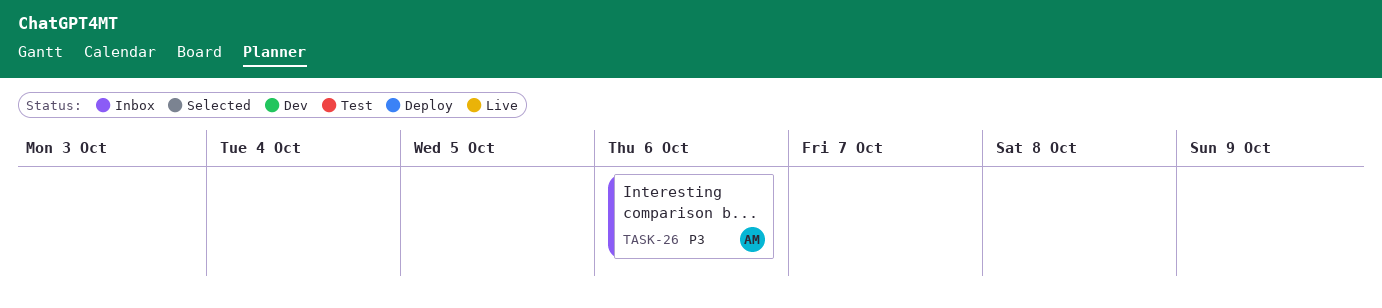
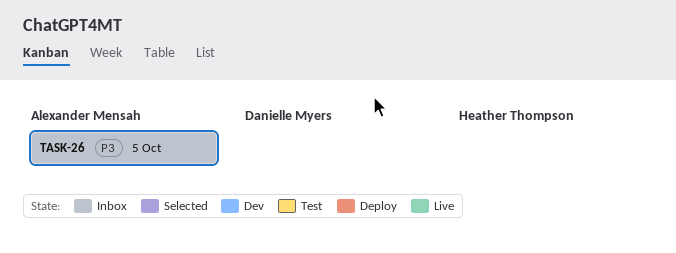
TASK-26, due: Oct 6 -> Oct 5

